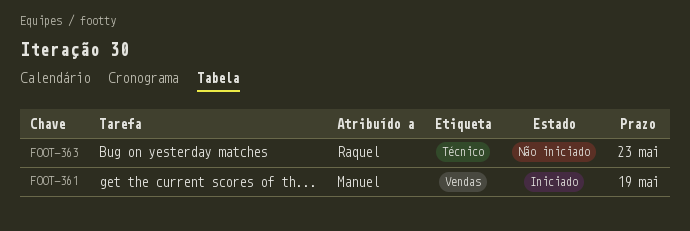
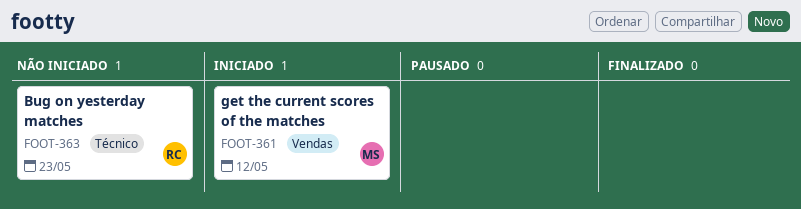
FOOT-361, due: May 19 -> May 12

